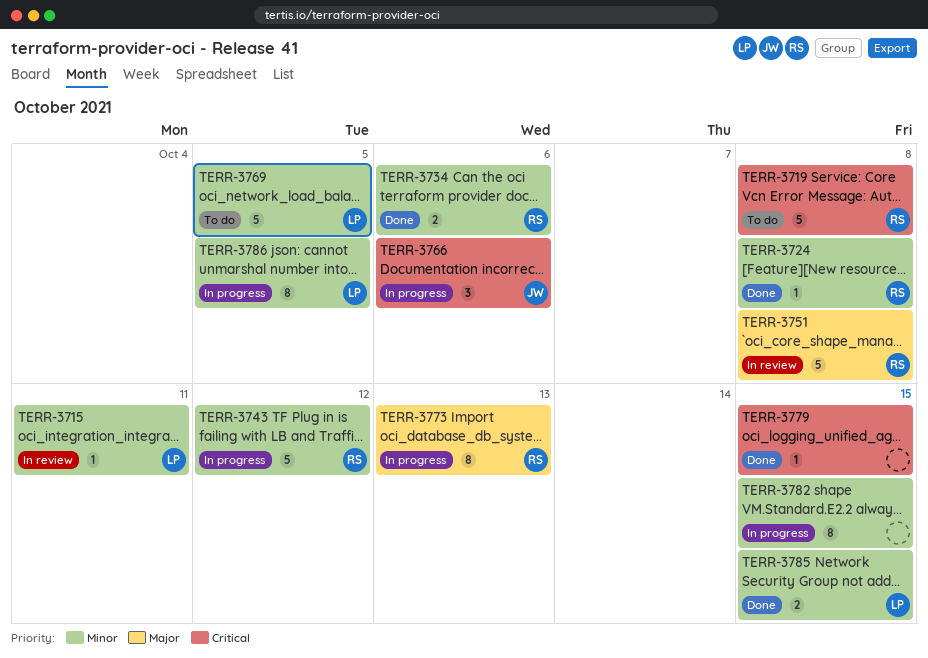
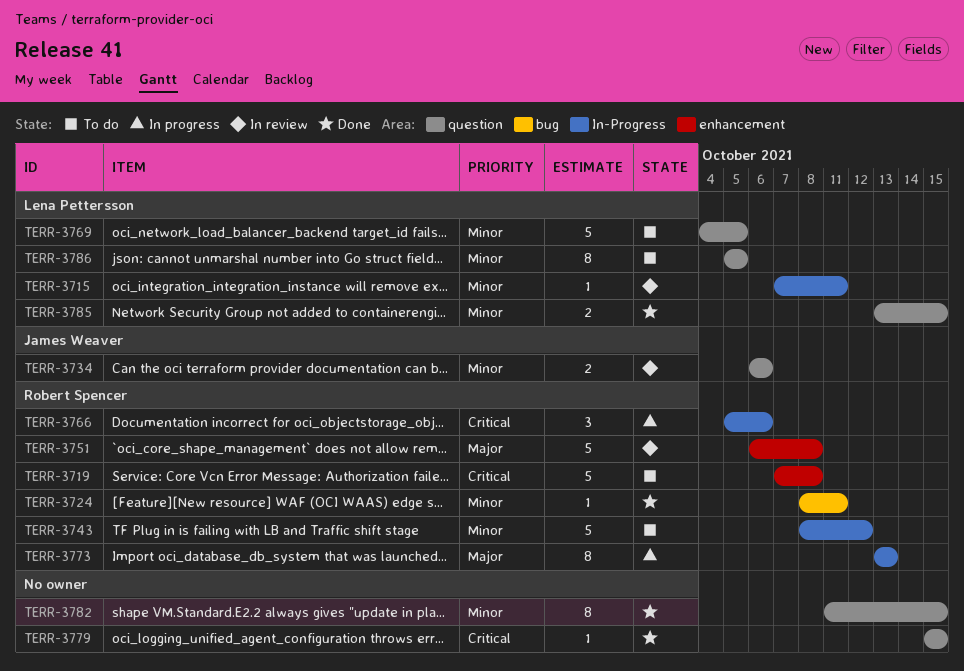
TERR-3724, due: Oct 8 -> Oct 11
TERR-3734, status: Done -> In review
TERR-3734, owner: Robert Spencer -> James Weaver
TERR-3743, status: In progress -> To do
TERR-3766, owner: James Weaver -> Robert Spencer
TERR-3782, status: In progress -> Done
TERR-3786, status: In progress -> To do

